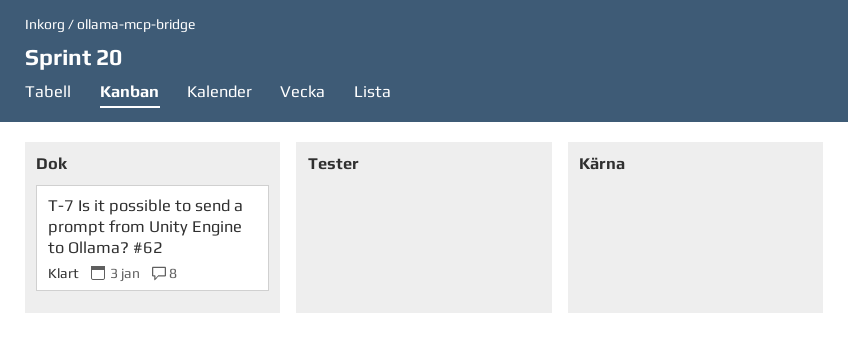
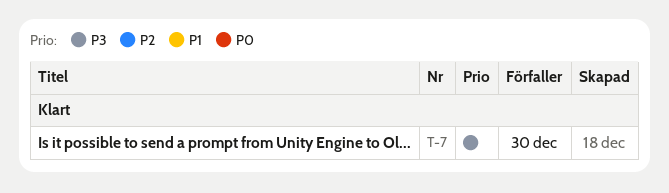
T-7, due: Jan 3 -> Dec 30

